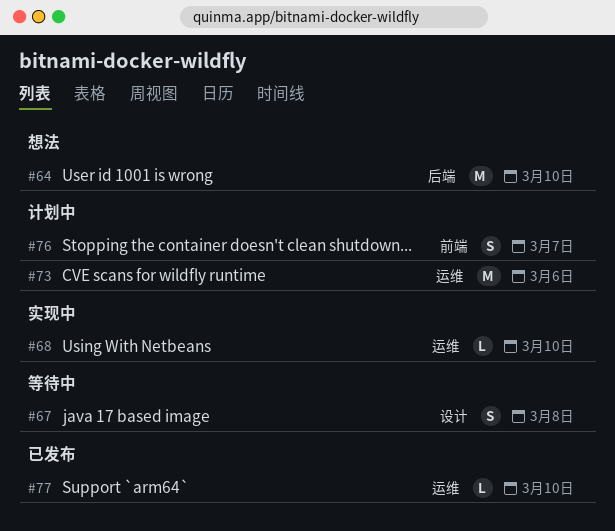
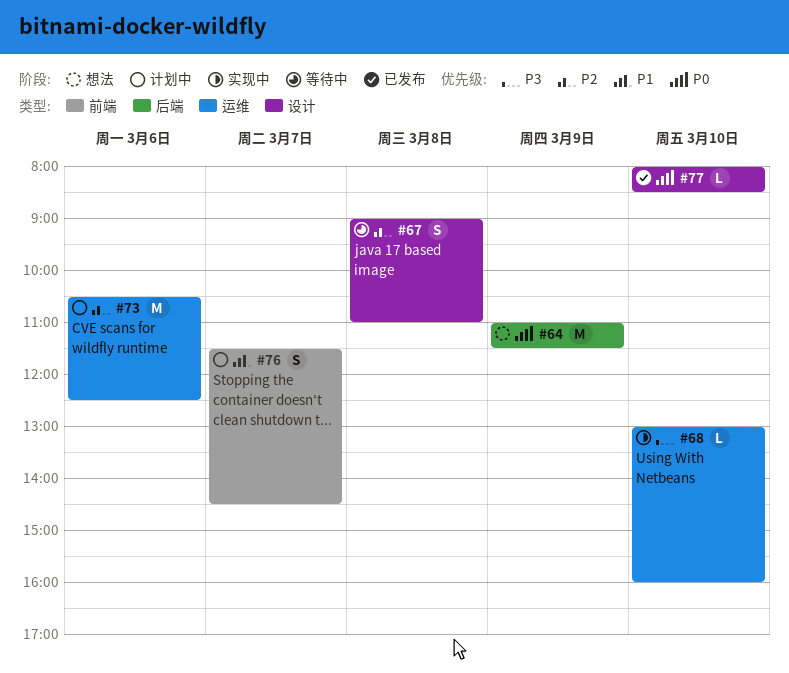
#64, day: Mar 10 -> Mar 9
#77, label: 运维 -> 设计

